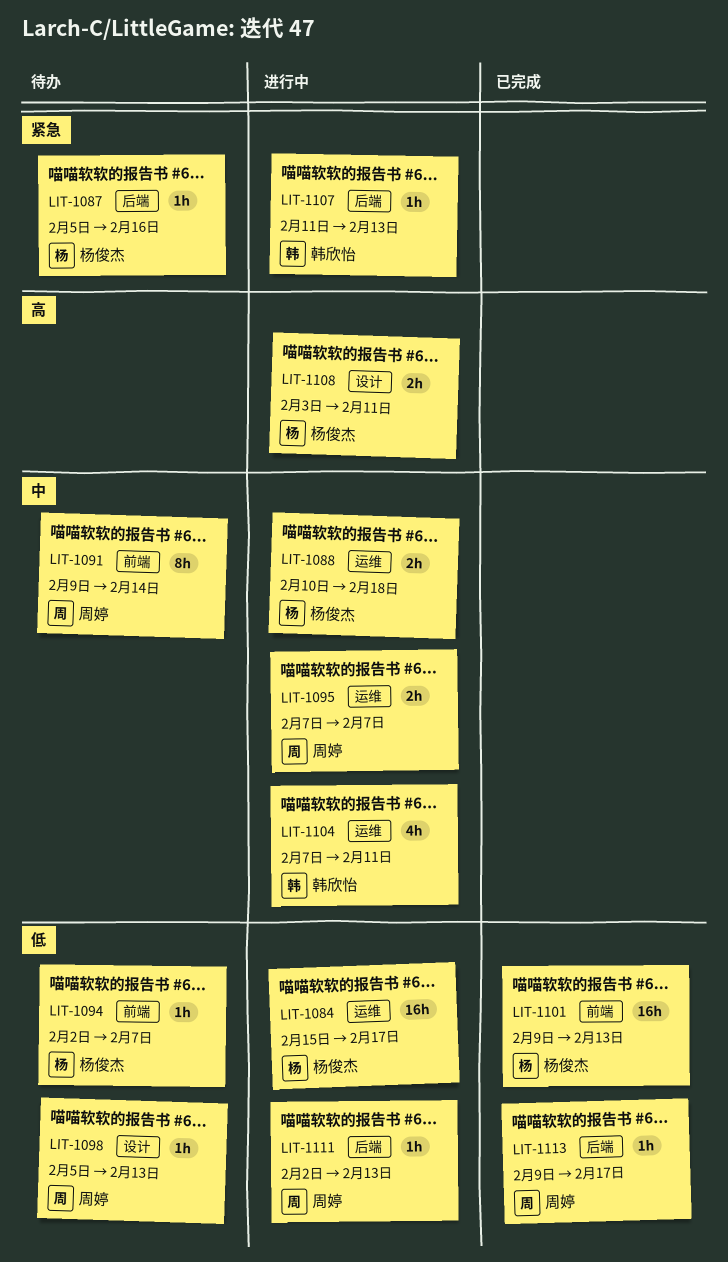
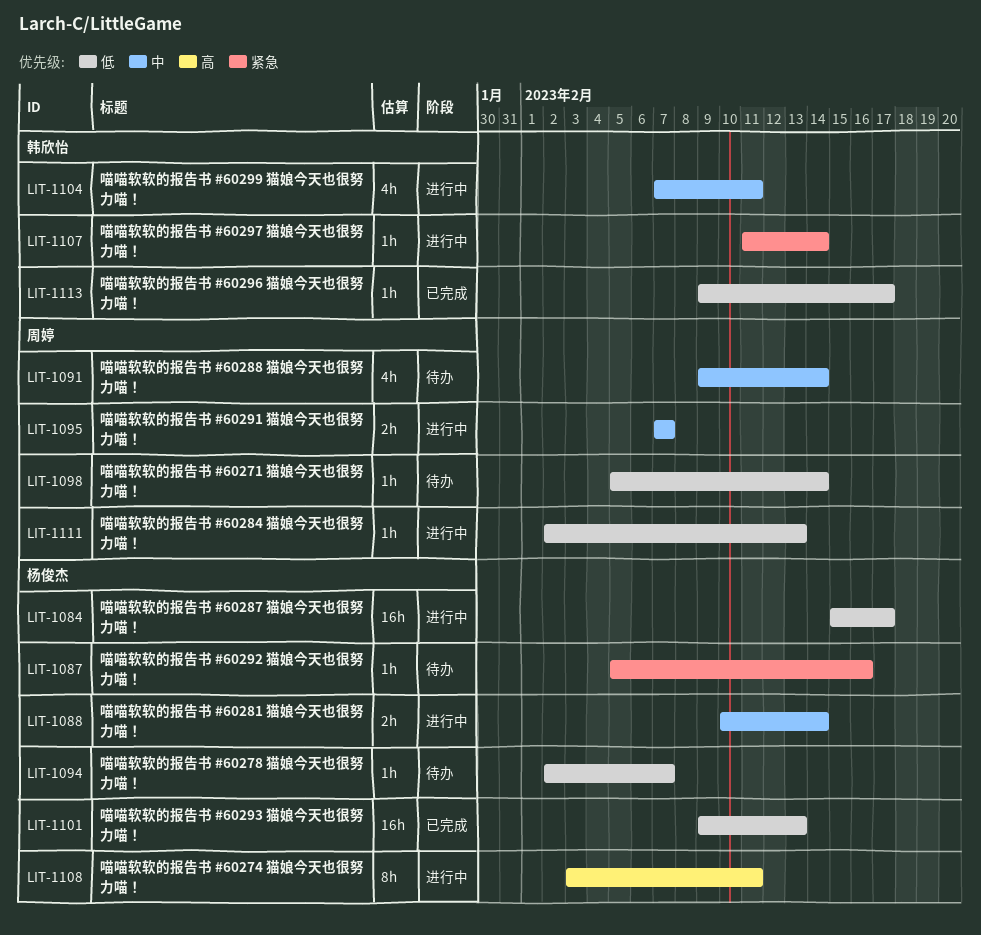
LIT-1088, due: Feb 18 -> Feb 14
LIT-1091, estimate: 8h -> 4h
LIT-1098, due: Feb 13 -> Feb 14
LIT-1107, due: Feb 13 -> Feb 14
LIT-1108, estimate: 2h -> 8h
LIT-1113, owner: 周婷 -> 韩欣怡

